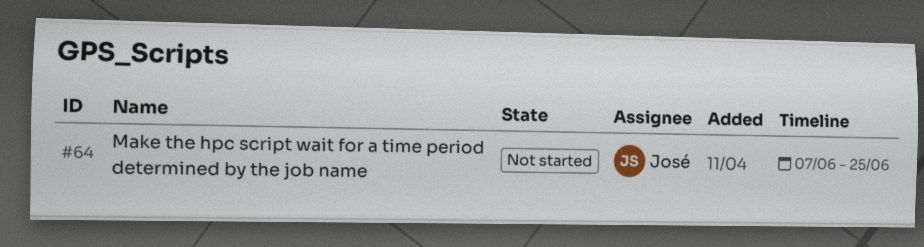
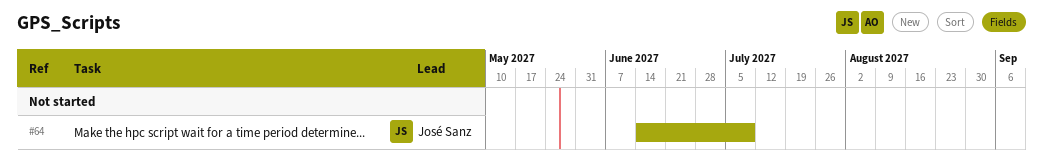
#64, start: Jun 7 -> Jun 14
#64, due: Jun 25 -> Jul 9

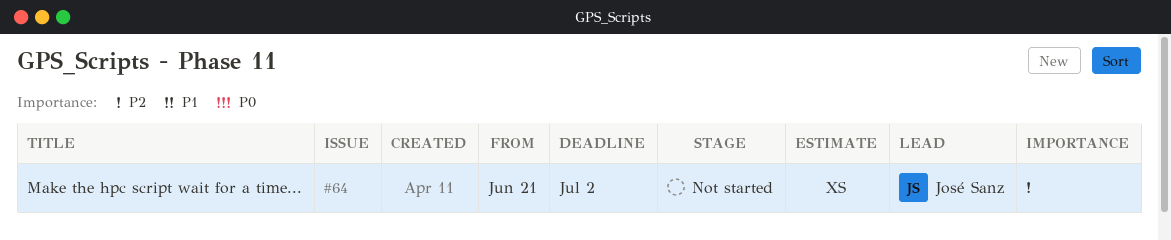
#64, start: Jun 14 -> Jun 21
#64, due: Jul 9 -> Jul 2

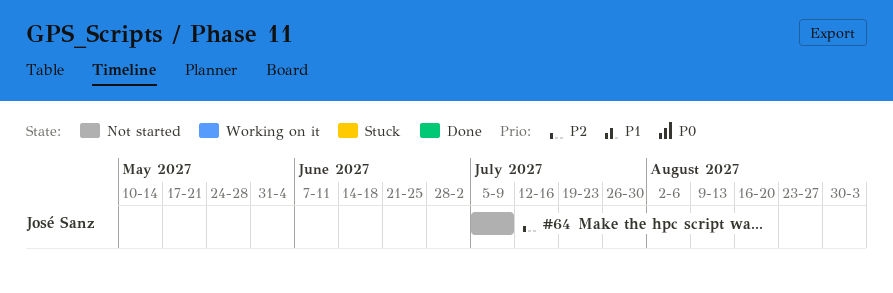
#64, start: Jun 21 -> Jul 5
#64, due: Jul 2 -> Jul 9

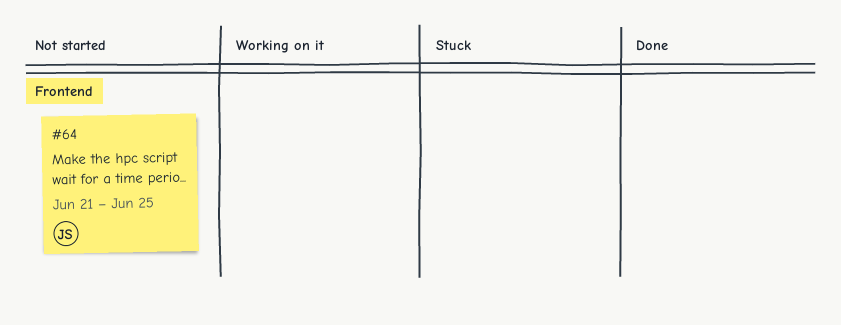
#64, start: Jul 5 -> Jun 21
#64, due: Jul 9 -> Jun 25

